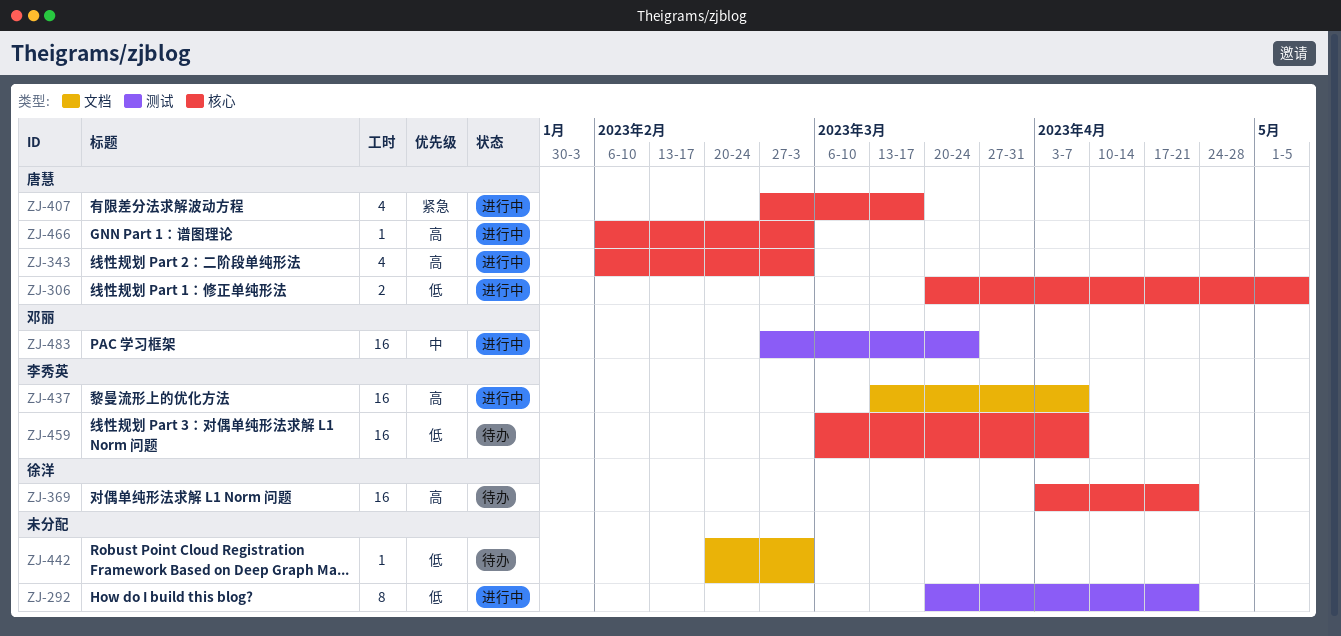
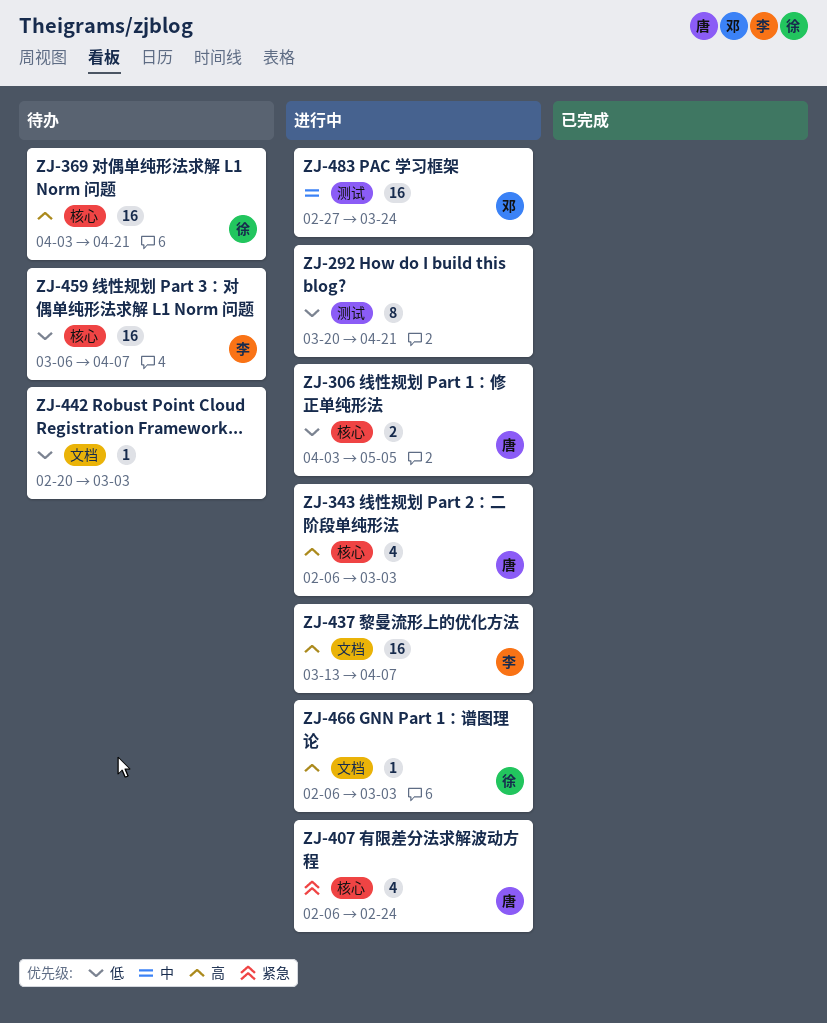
ZJ-306, start: Mar 20 -> Apr 3
ZJ-407, start: Feb 27 -> Feb 6
ZJ-407, due: Mar 17 -> Feb 24
ZJ-466, owner: 唐慧 -> 徐洋
ZJ-466, label: 核心 -> 文档

